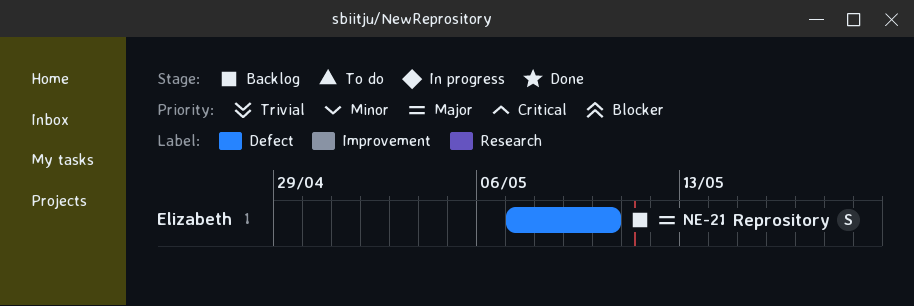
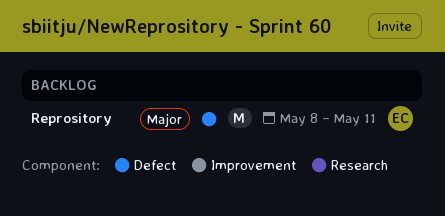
Reprository, estimate: S -> M
Reprository, start: May 7 -> May 8
Reprository, due: May 10 -> May 11

